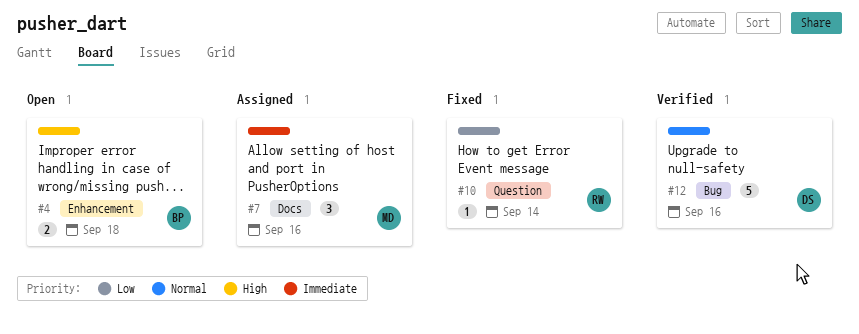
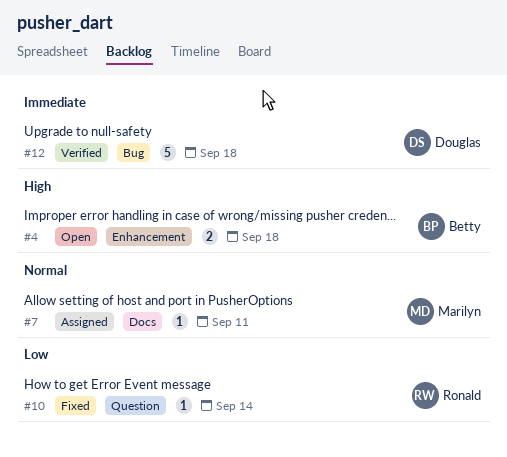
#7, priority: Immediate -> Normal
#7, estimate: 3 -> 1
#7, due: Sep 16 -> Sep 11
#12, priority: Normal -> Immediate
#12, due: Sep 16 -> Sep 18

